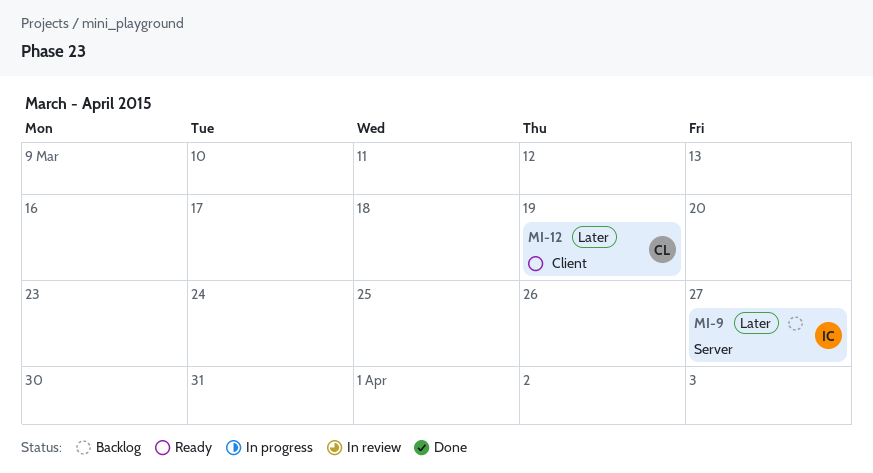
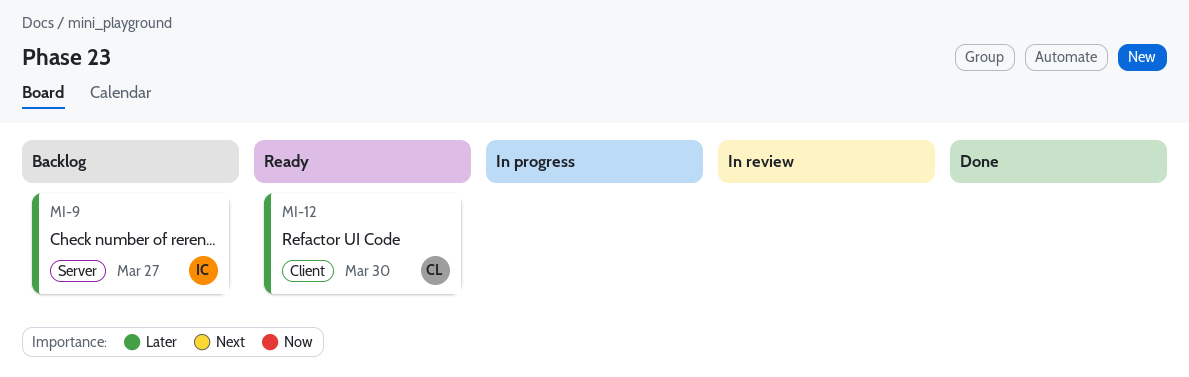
MI-12, due: Mar 19 -> Mar 30

